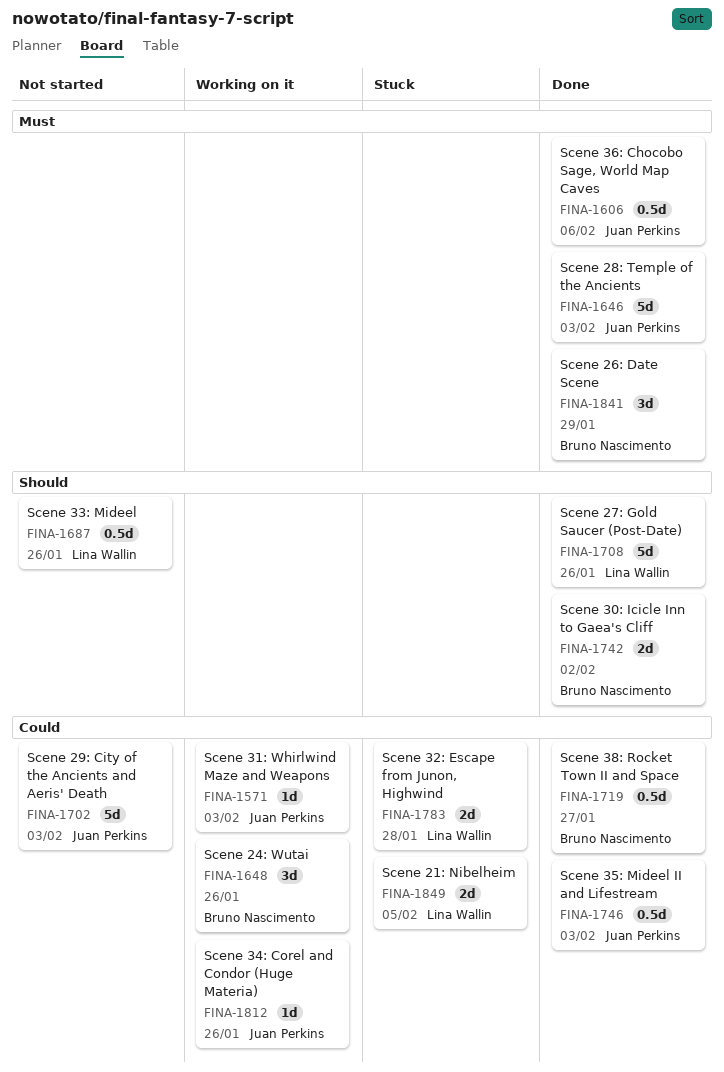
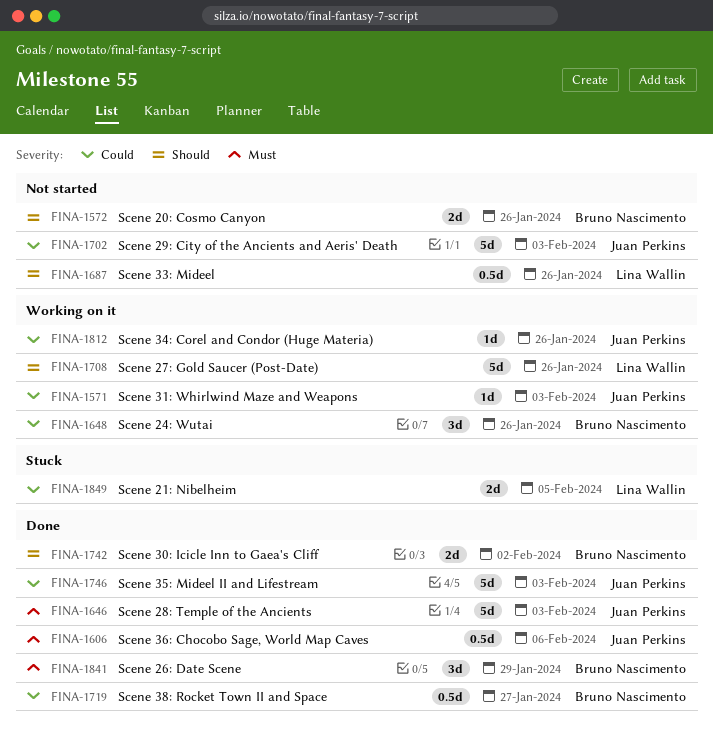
FINA-1572: none -> present
FINA-1708, status: Done -> Working on it
FINA-1746, estimate: 0.5d -> 5d
FINA-1783: present -> none

